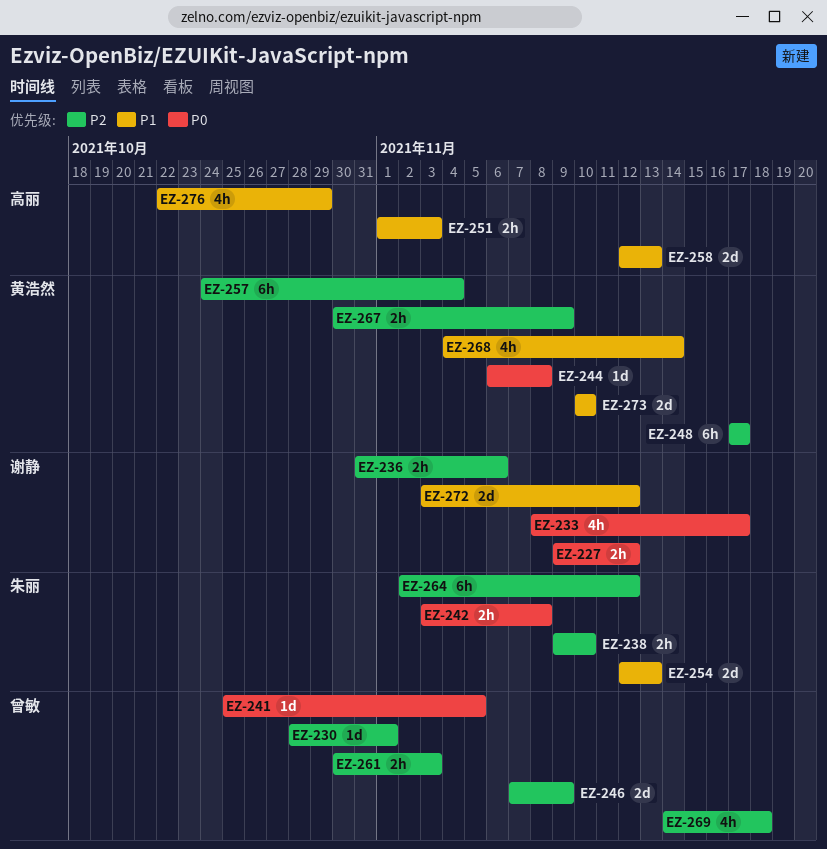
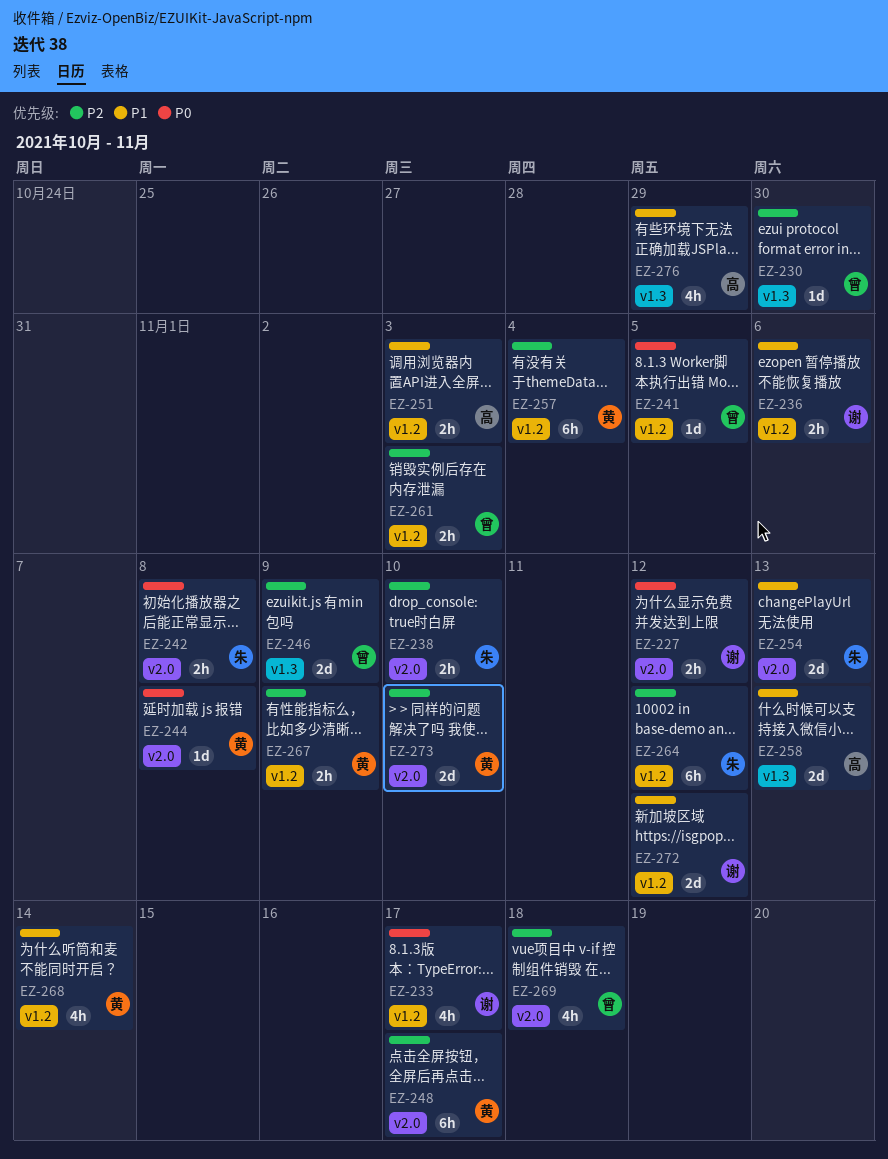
EZ-230, due: Nov 1 -> Oct 30
EZ-236, priority: P2 -> P1
EZ-273, priority: P1 -> P2

